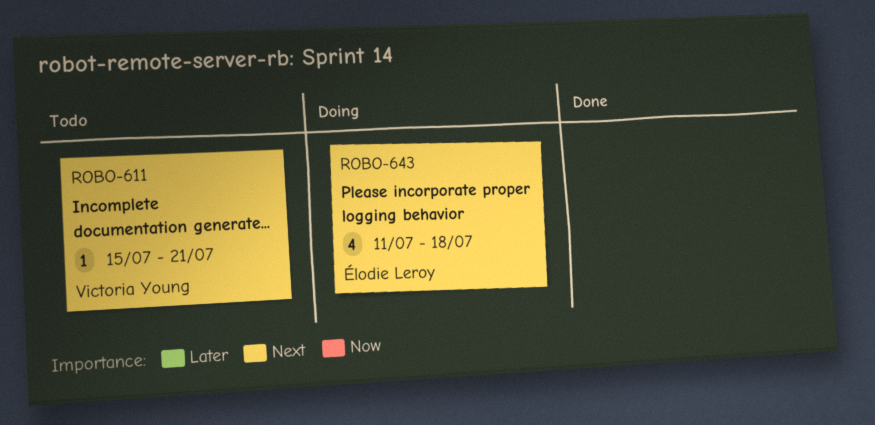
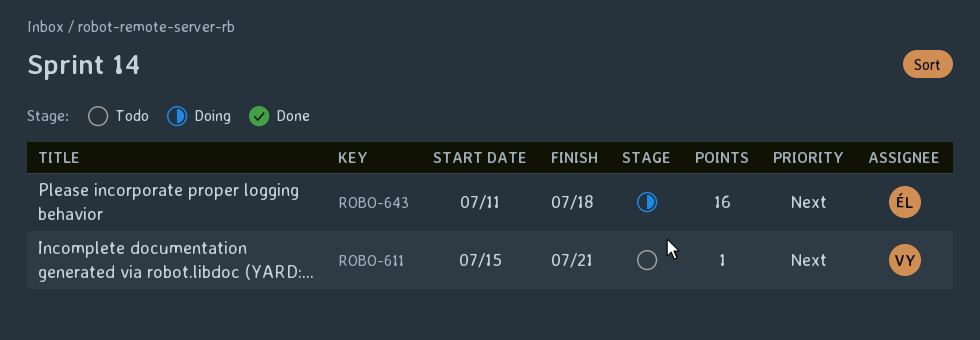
ROBO-643, estimate: 4 -> 16

